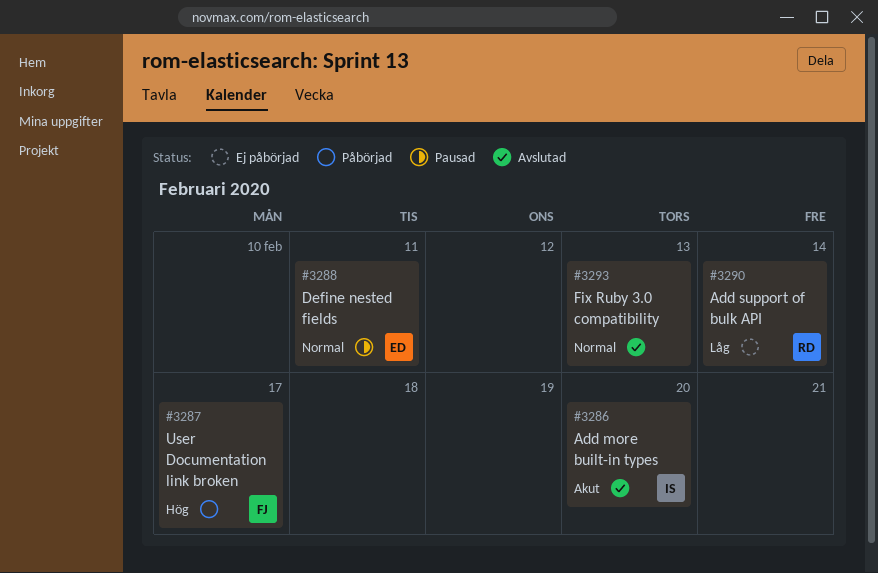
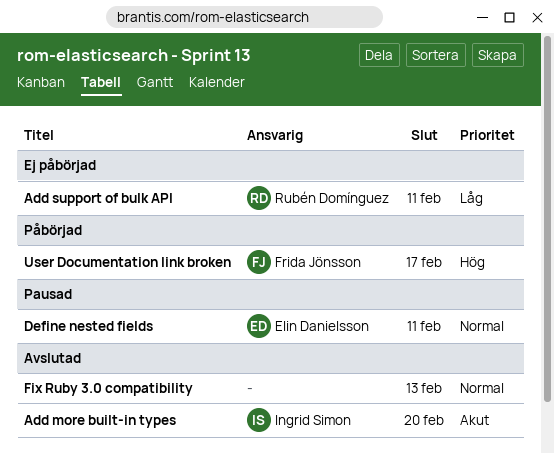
Add support of bulk API, due: Feb 14 -> Feb 11

